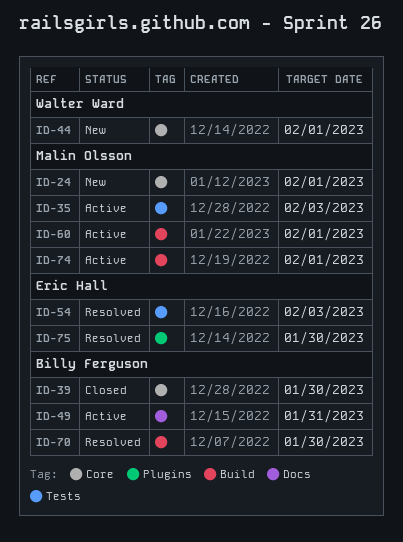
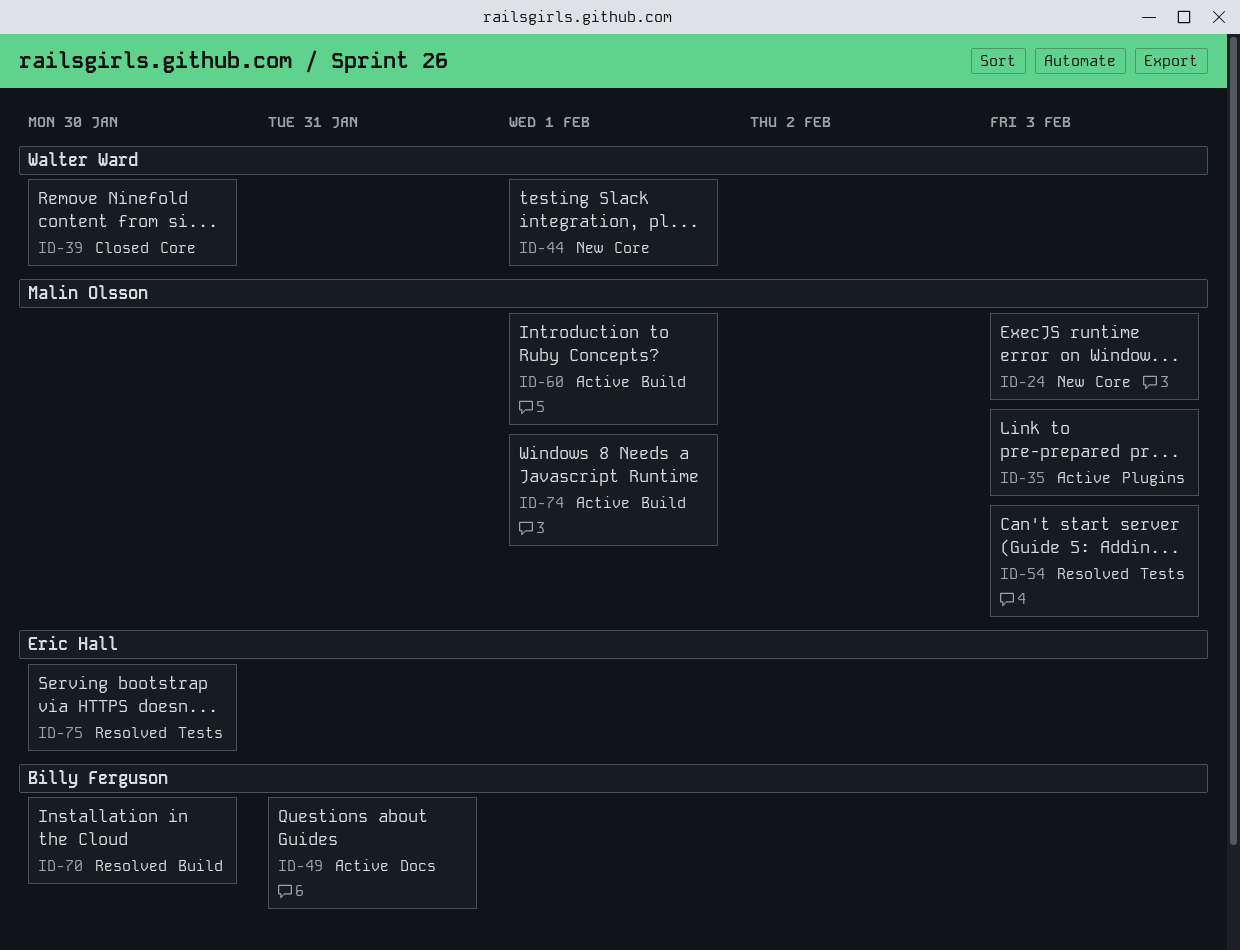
ID-24, due: Feb 1 -> Feb 3
ID-35, label: Tests -> Plugins
ID-39, owner: Billy Ferguson -> Walter Ward
ID-54, owner: Eric Hall -> Malin Olsson
ID-75, label: Plugins -> Tests

